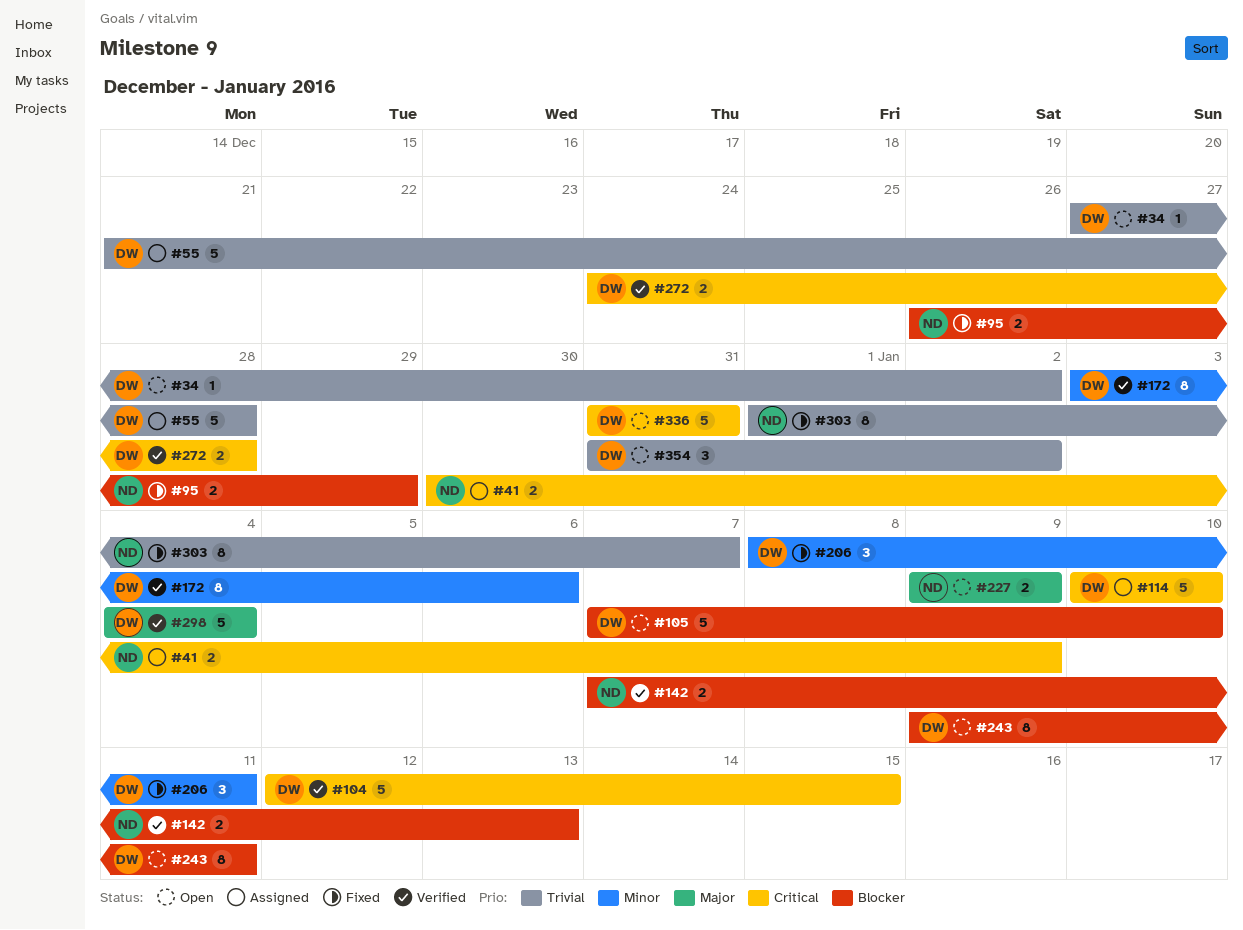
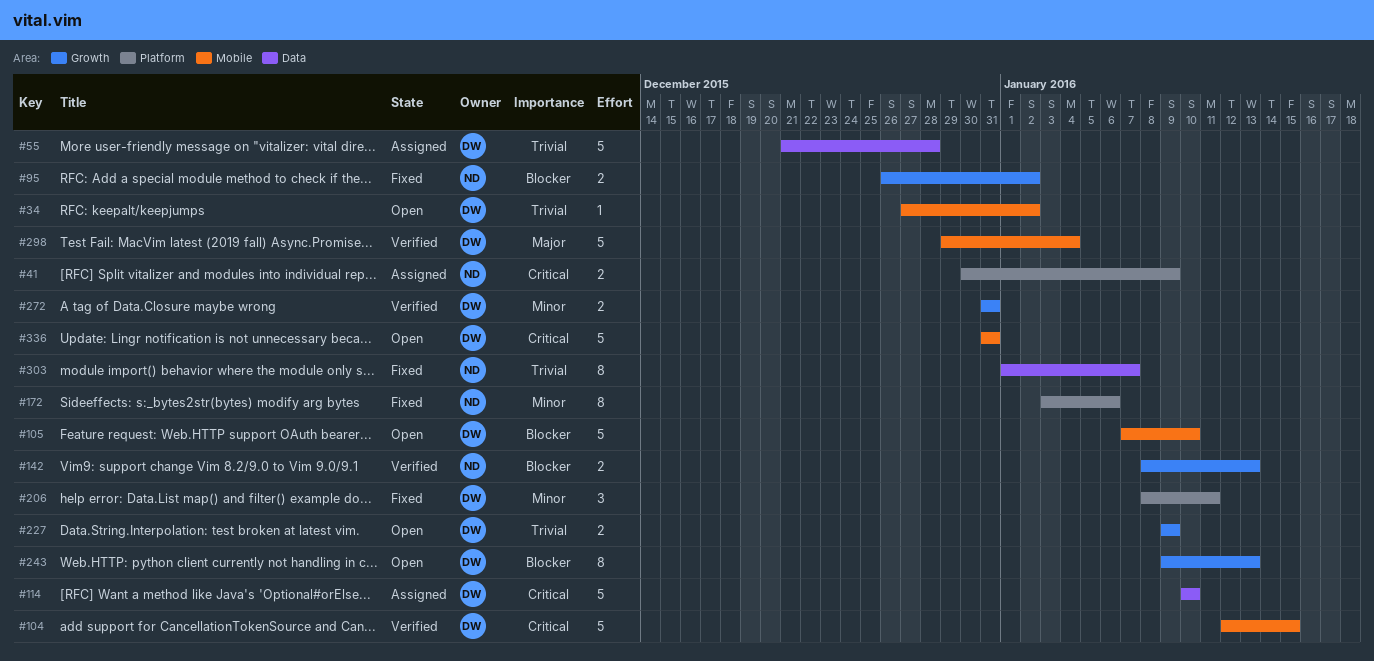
#95, due: Dec 29 -> Jan 2
#142, start: Jan 7 -> Jan 8
#172, status: Verified -> Fixed
#172, owner: DW -> ND
#227, owner: ND -> DW
#227, priority: Major -> Trivial
#243, due: Jan 11 -> Jan 13
#272, priority: Critical -> Minor
#272, start: Dec 24 -> Dec 31
#272, due: Dec 28 -> Dec 31
#298, start: Jan 4 -> Dec 29
#354: present -> none

